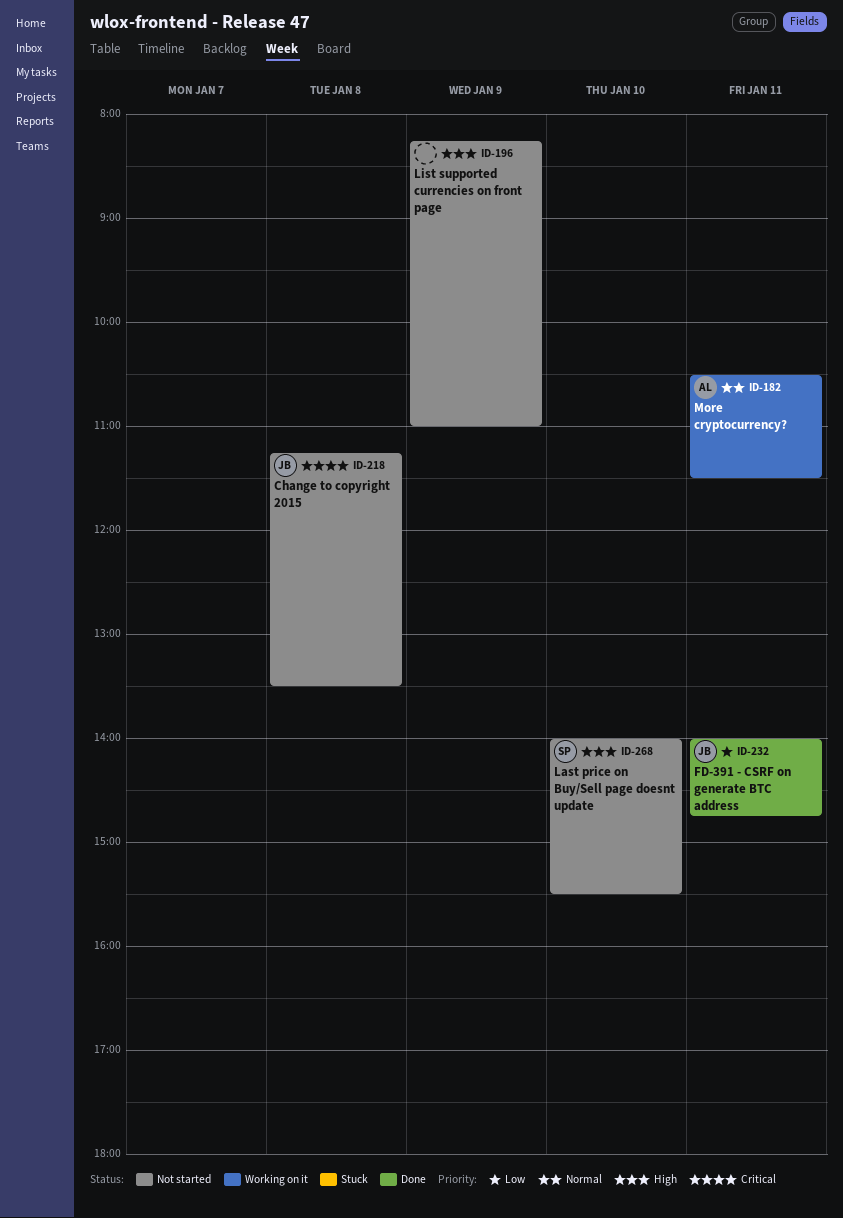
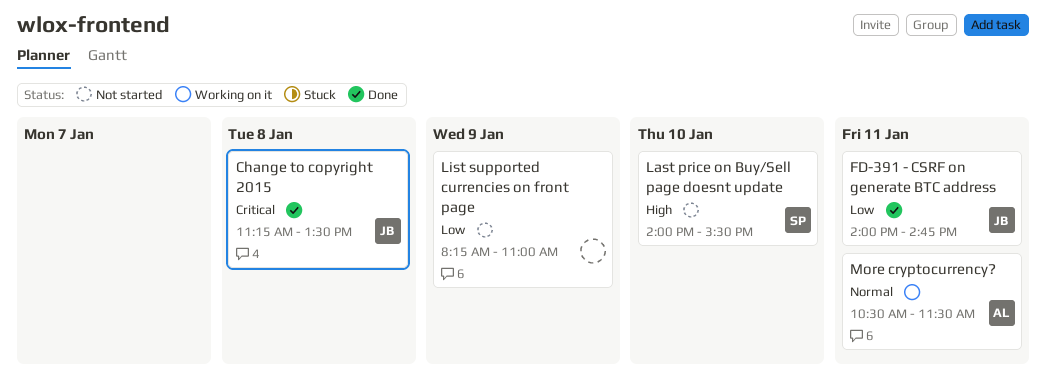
Change to copyright 2015, status: Not started -> Done
List supported currencies on front page, priority: High -> Low

